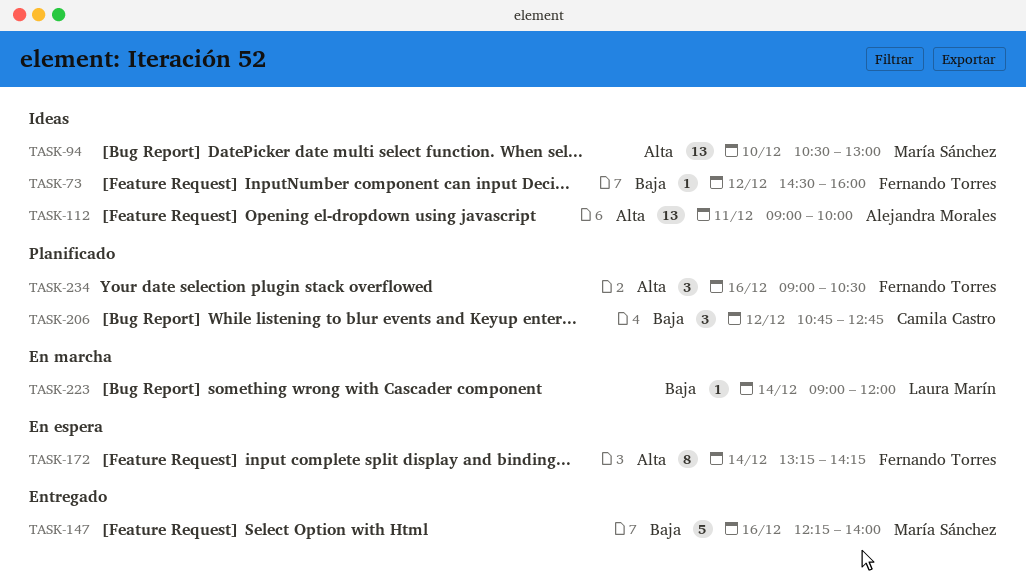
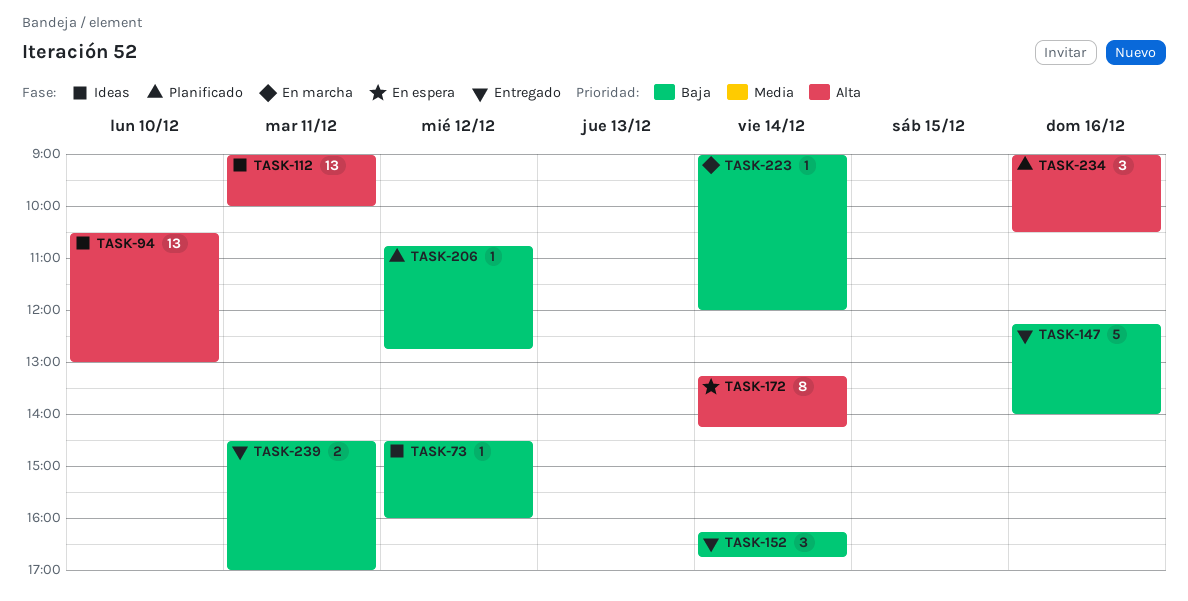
TASK-152: none -> present
TASK-206, estimate: 3 -> 1
TASK-239: none -> present

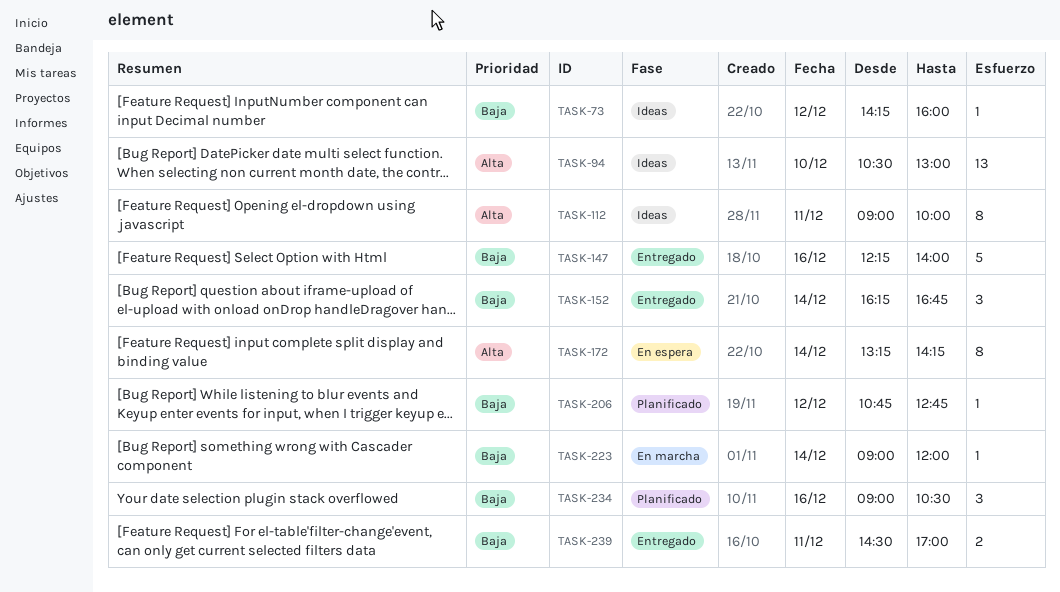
TASK-73, begins: 14:30 -> 14:15
TASK-112, estimate: 13 -> 8
TASK-234, priority: Alta -> Baja

